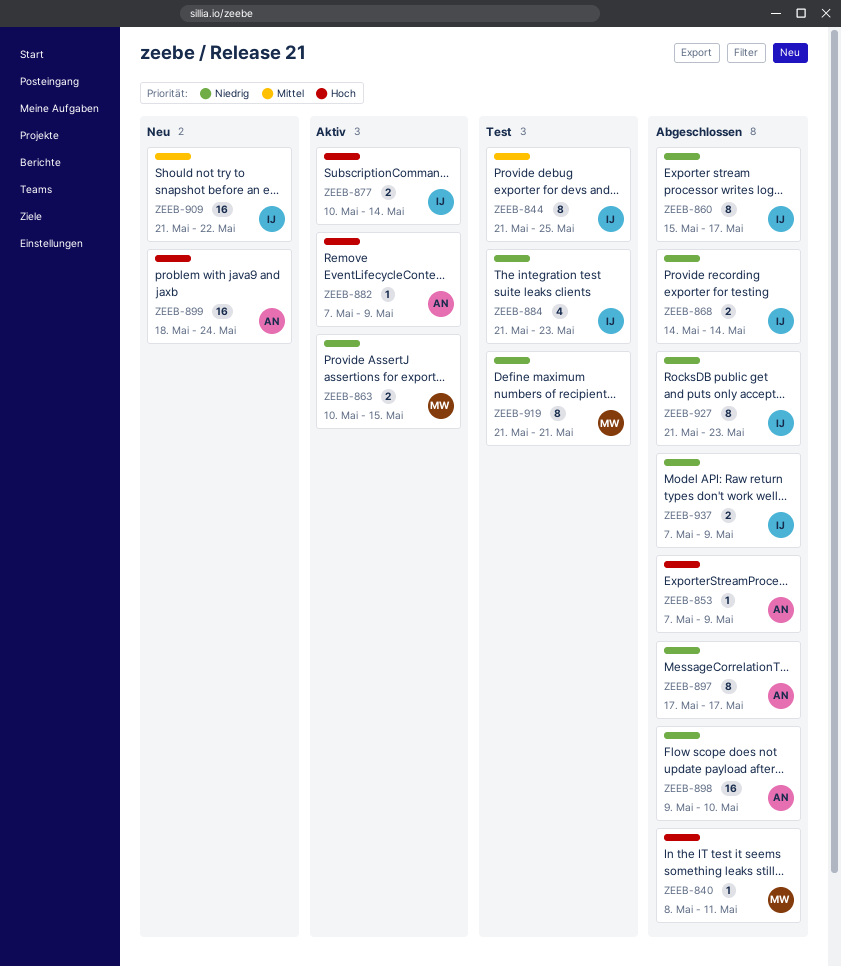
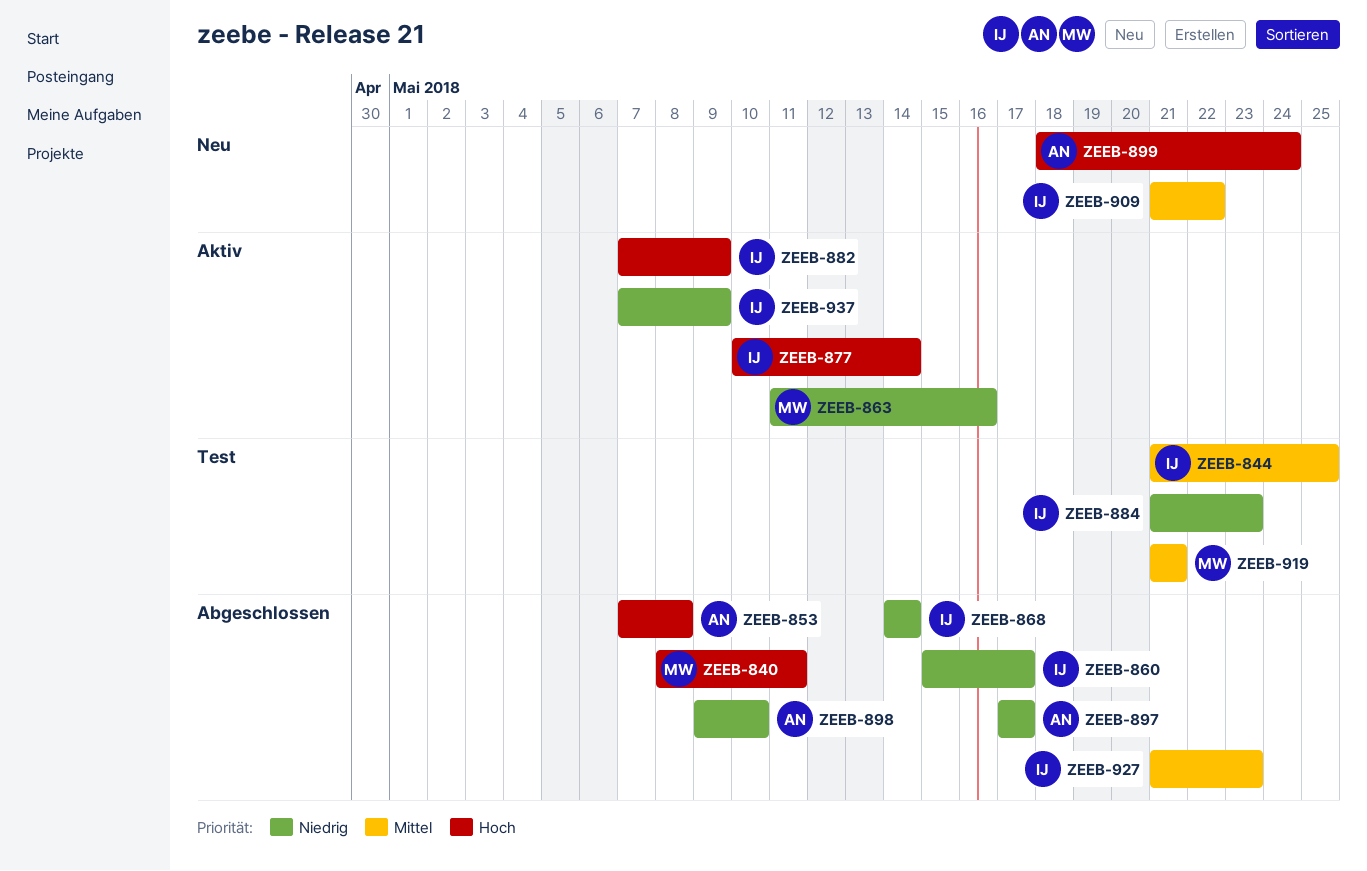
ZEEB-853, due: May 9 -> May 8
ZEEB-863, start: May 10 -> May 11
ZEEB-863, due: May 15 -> May 16
ZEEB-882, owner: AN -> IJ
ZEEB-919, priority: Niedrig -> Mittel
ZEEB-927, priority: Niedrig -> Mittel
ZEEB-937, status: Abgeschlossen -> Aktiv

